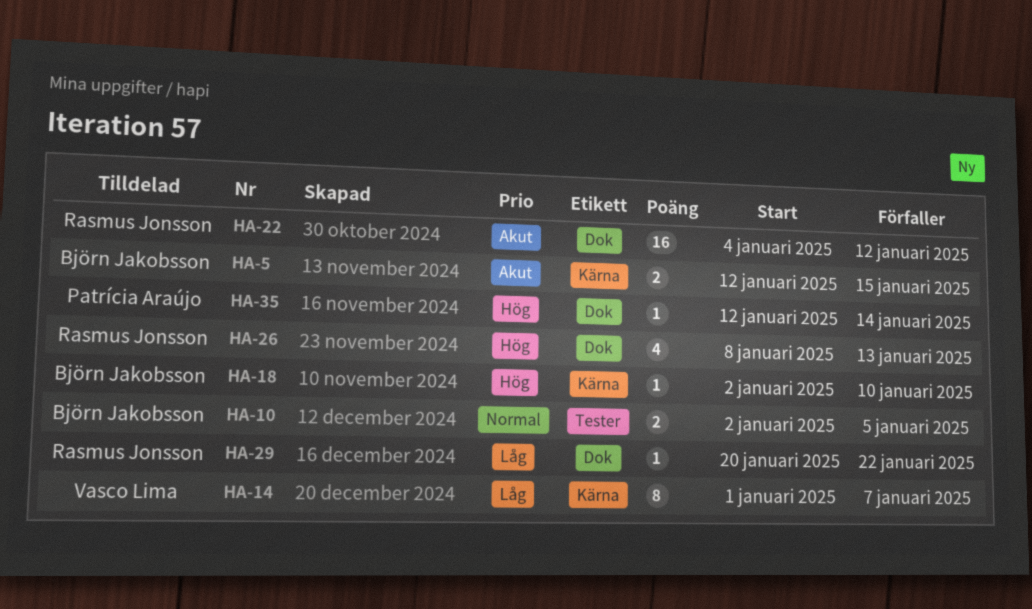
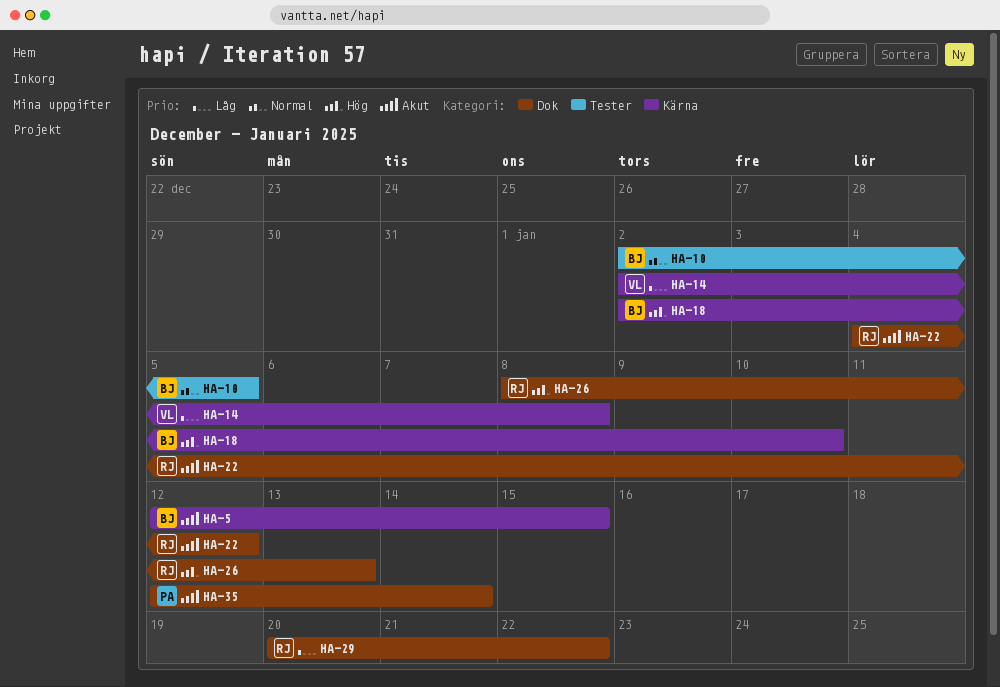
HA-14, start: Jan 1 -> Jan 2
HA-14, due: Jan 7 -> Jan 8
HA-35, priority: Hög -> Akut

